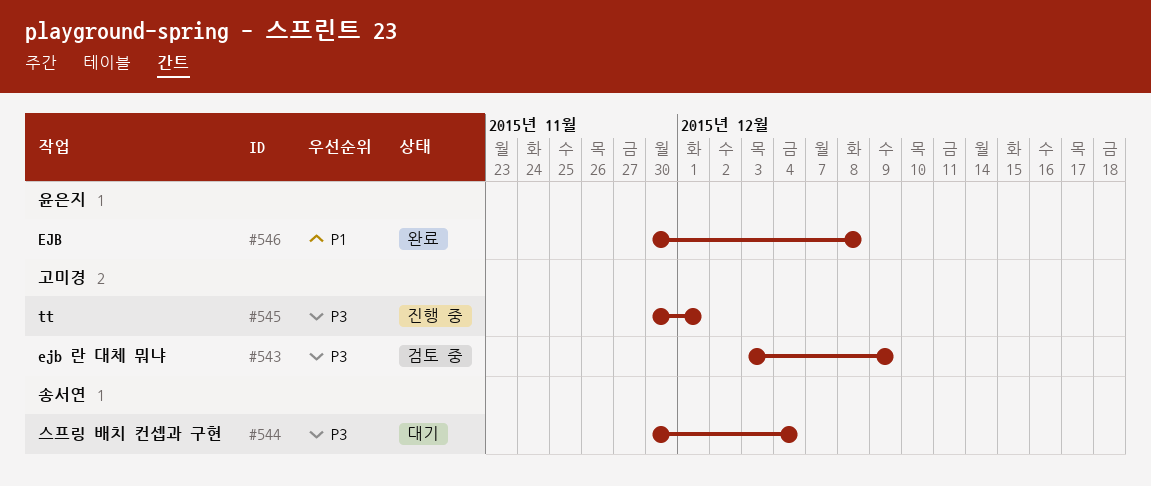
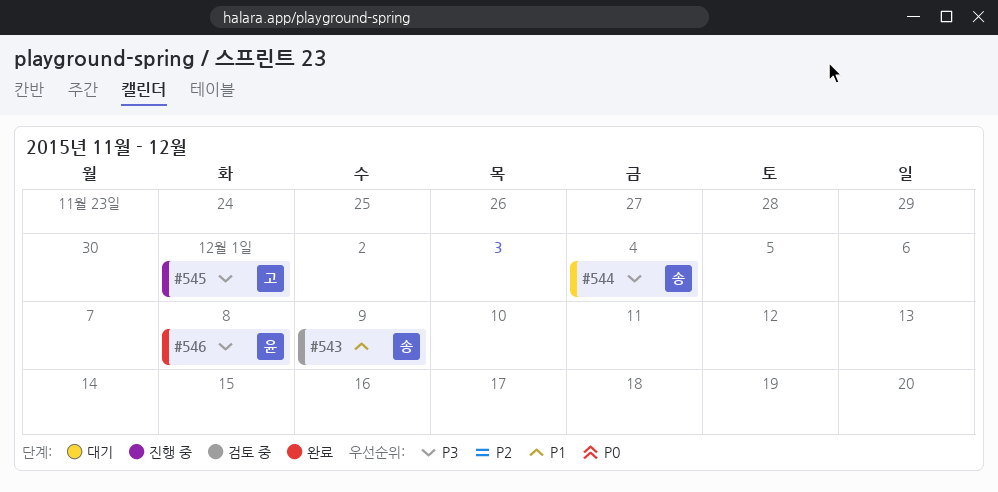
#543, owner: 고미경 -> 송서연
#543, priority: P3 -> P1
#546, priority: P1 -> P3

